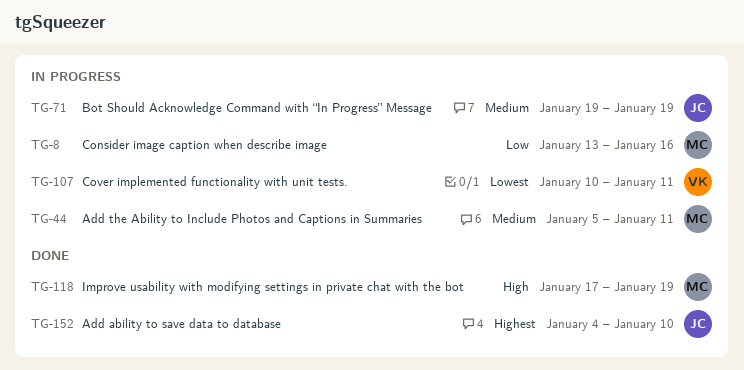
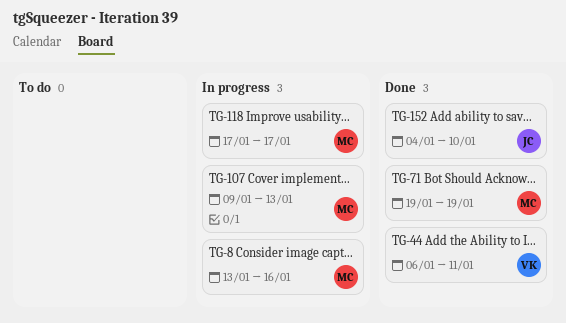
TG-44, status: In progress -> Done
TG-44, owner: MC -> VK
TG-44, start: Jan 5 -> Jan 6
TG-71, status: In progress -> Done
TG-71, owner: JC -> MC
TG-107, owner: VK -> MC
TG-107, start: Jan 10 -> Jan 9
TG-107, due: Jan 11 -> Jan 13
TG-118, status: Done -> In progress
TG-118, due: Jan 19 -> Jan 17

